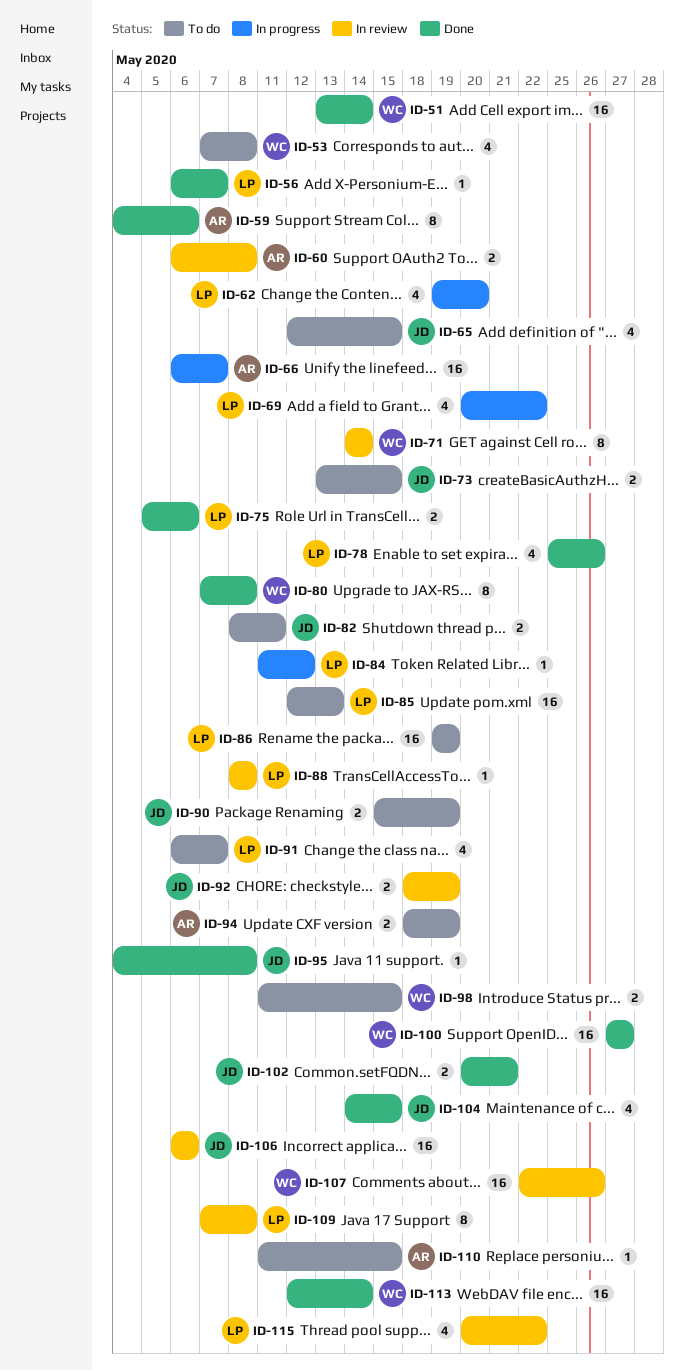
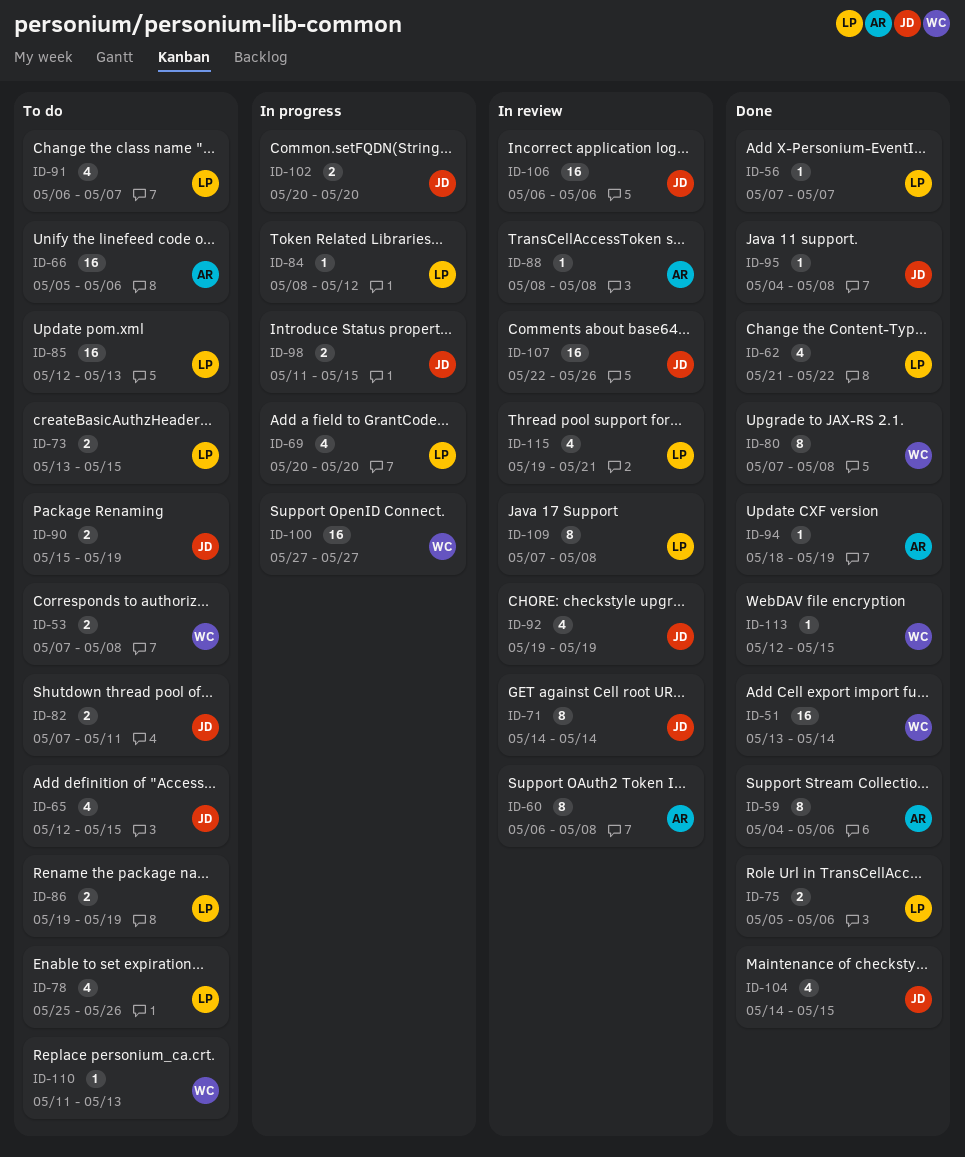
ID-53, estimate: 4 -> 2
ID-56, start: May 6 -> May 7
ID-60, estimate: 2 -> 8
ID-62, status: In progress -> Done
ID-62, start: May 19 -> May 21
ID-62, due: May 20 -> May 22
ID-66, status: In progress -> To do
ID-66, start: May 6 -> May 5
ID-66, due: May 7 -> May 6
ID-69, due: May 22 -> May 20
ID-71, owner: WC -> JD
ID-73, owner: JD -> LP
ID-78, status: Done -> To do
ID-82, start: May 8 -> May 7
ID-84, start: May 11 -> May 8
ID-86, estimate: 16 -> 2
ID-88, owner: LP -> AR
ID-92, estimate: 2 -> 4
ID-92, start: May 18 -> May 19
ID-94, status: To do -> Done
ID-94, estimate: 2 -> 1
ID-98, status: To do -> In progress
ID-98, owner: WC -> JD
ID-100, status: Done -> In progress
ID-102, status: Done -> In progress
ID-102, due: May 21 -> May 20
ID-107, owner: WC -> JD
ID-110, owner: AR -> WC
ID-110, due: May 15 -> May 13
ID-113, estimate: 16 -> 1
ID-113, due: May 14 -> May 15
ID-115, start: May 20 -> May 19
ID-115, due: May 22 -> May 21

